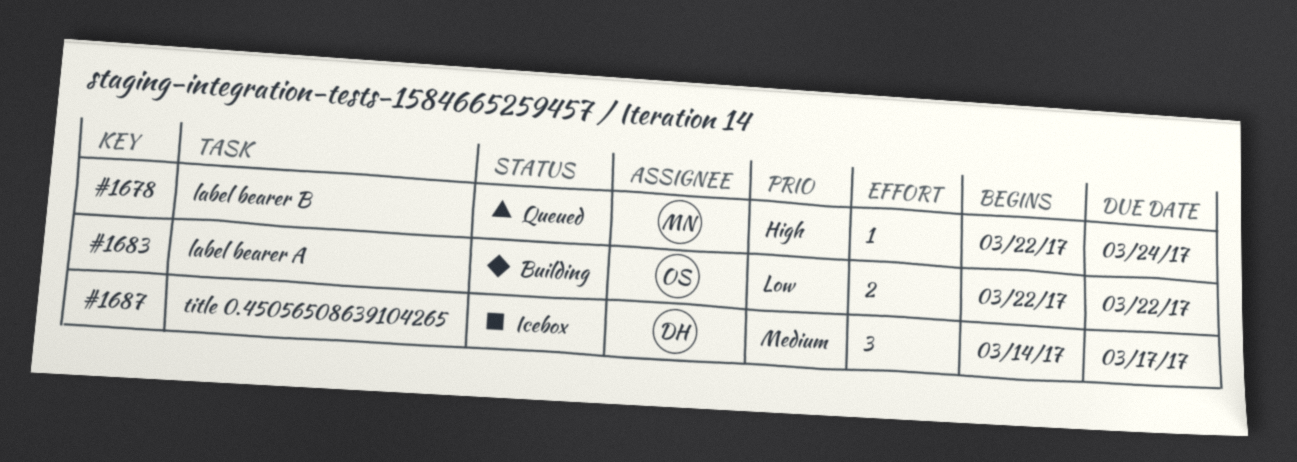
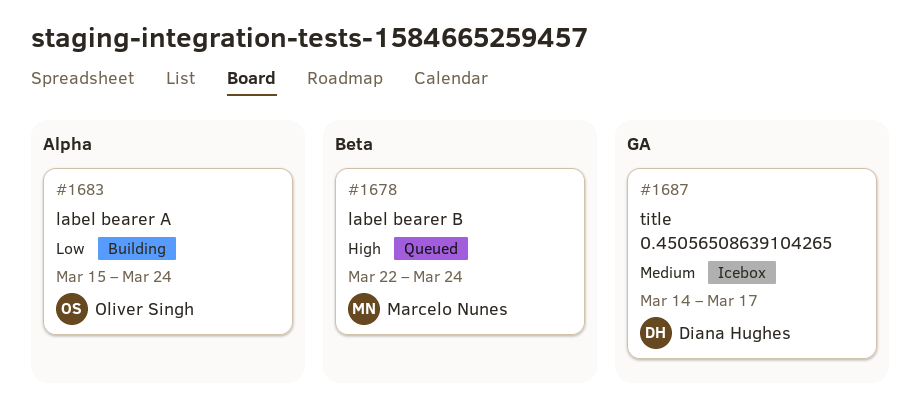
#1683, start: Mar 22 -> Mar 15
#1683, due: Mar 22 -> Mar 24

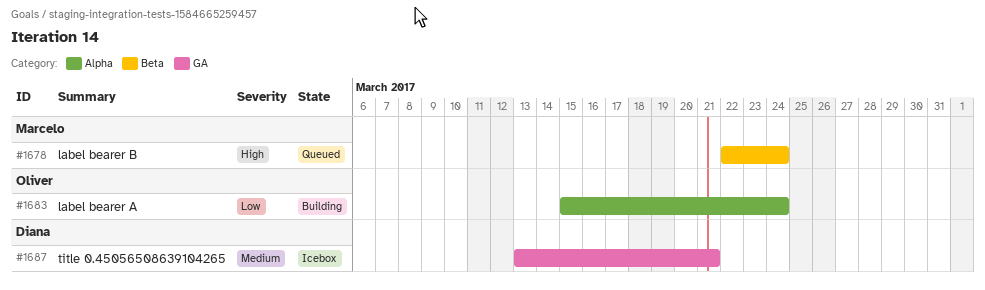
#1687, start: Mar 14 -> Mar 13
#1687, due: Mar 17 -> Mar 21

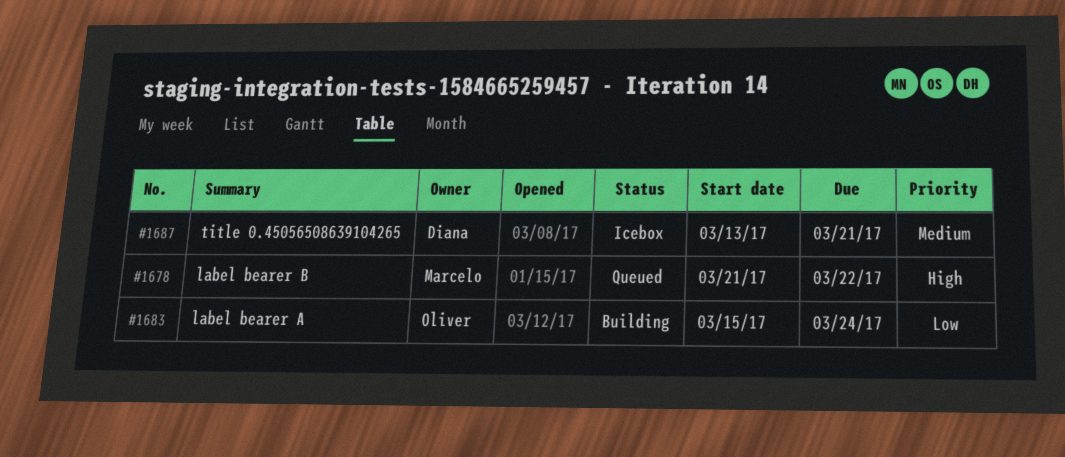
#1678, start: Mar 22 -> Mar 21
#1678, due: Mar 24 -> Mar 22

